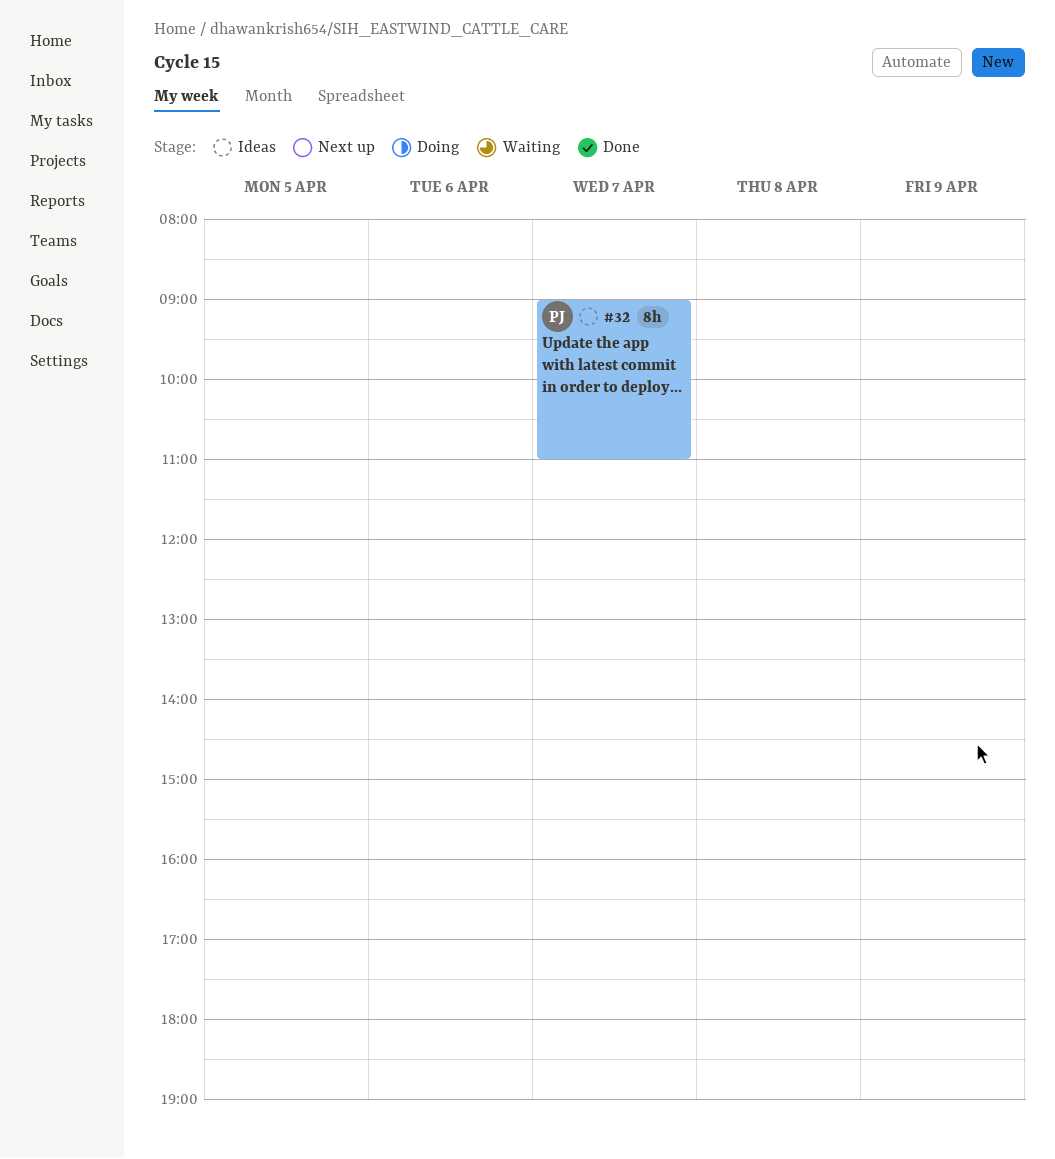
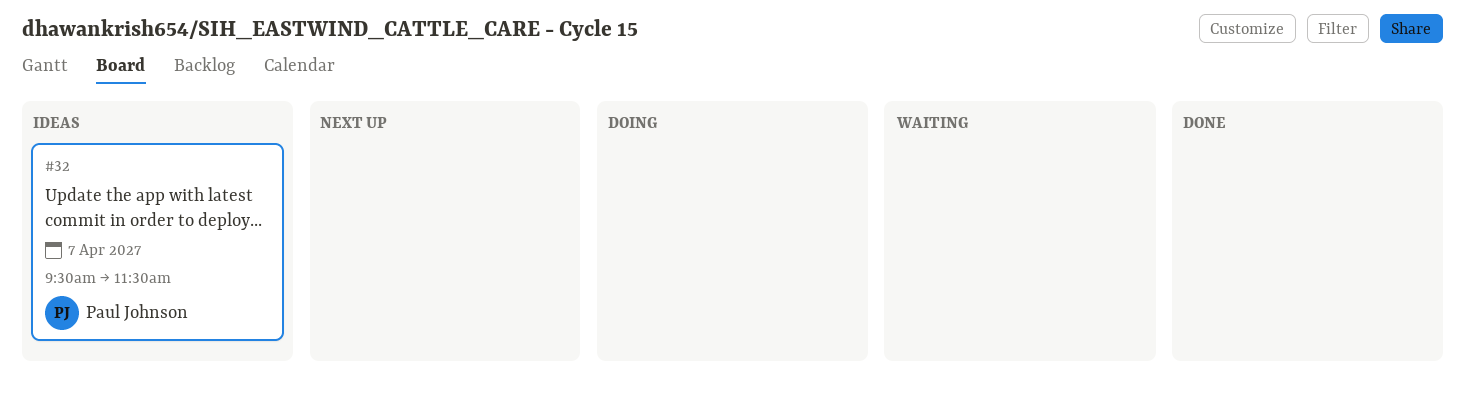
#32, begins: 09:00 -> 09:30
#32, ends: 11:00 -> 11:30

